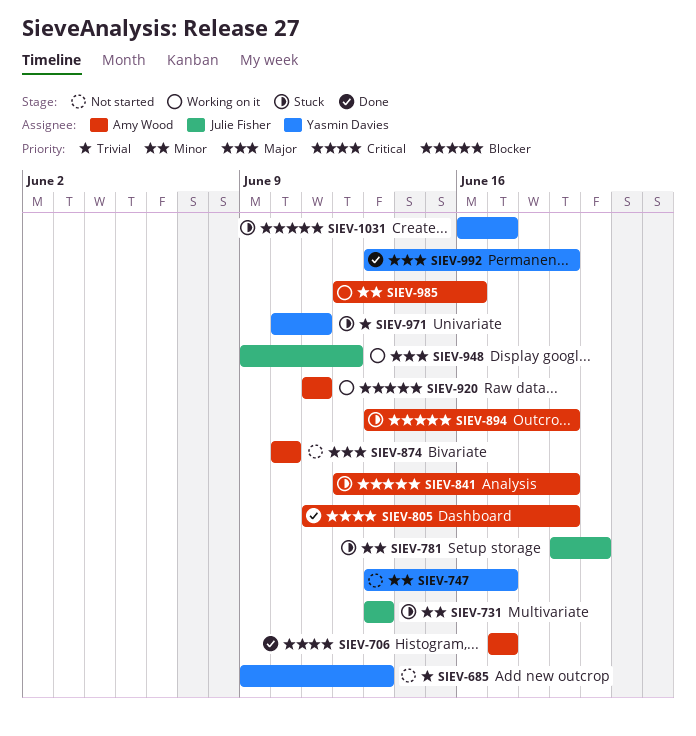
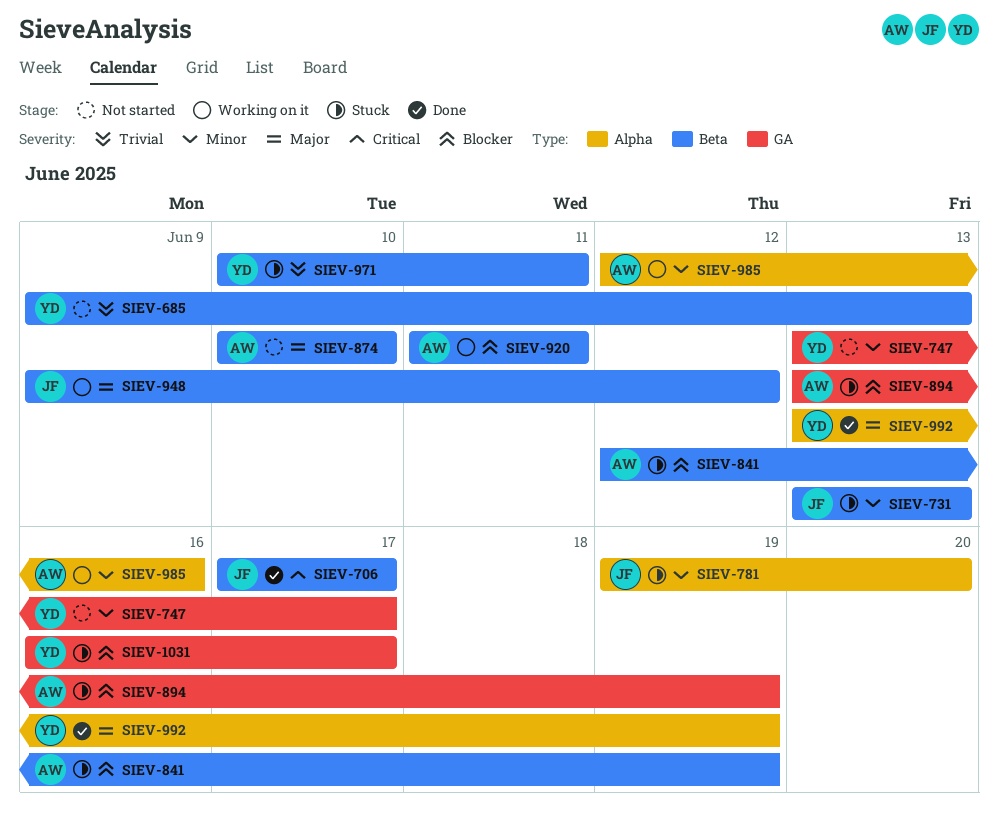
SIEV-706, owner: Amy Wood -> Julie Fisher
SIEV-805: present -> none

